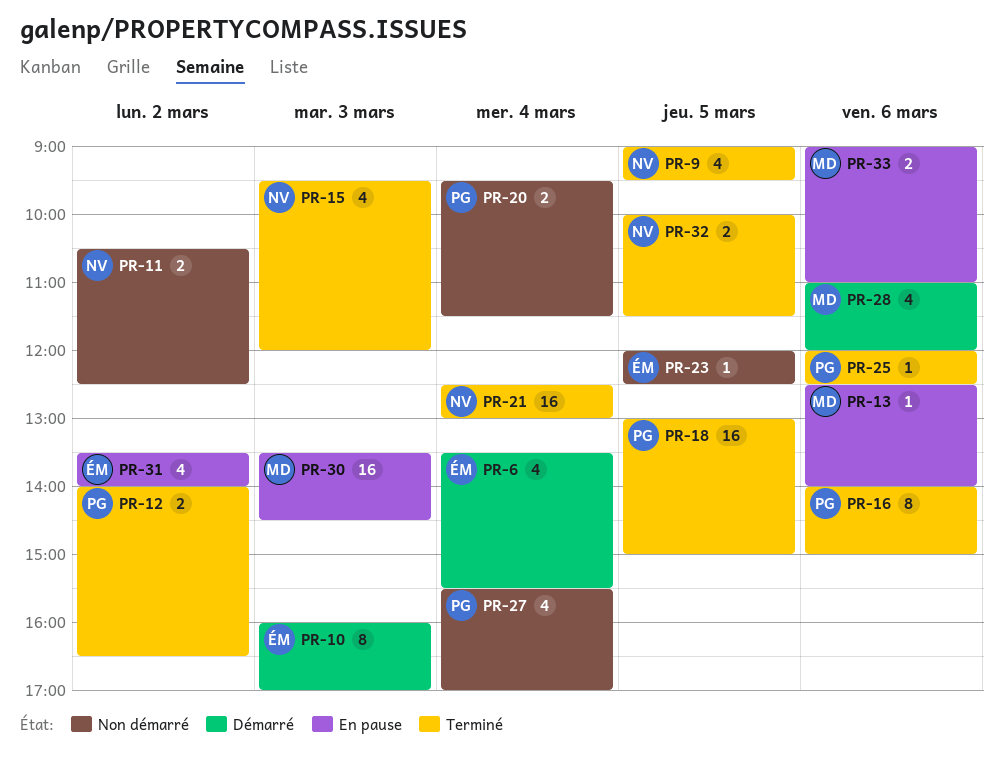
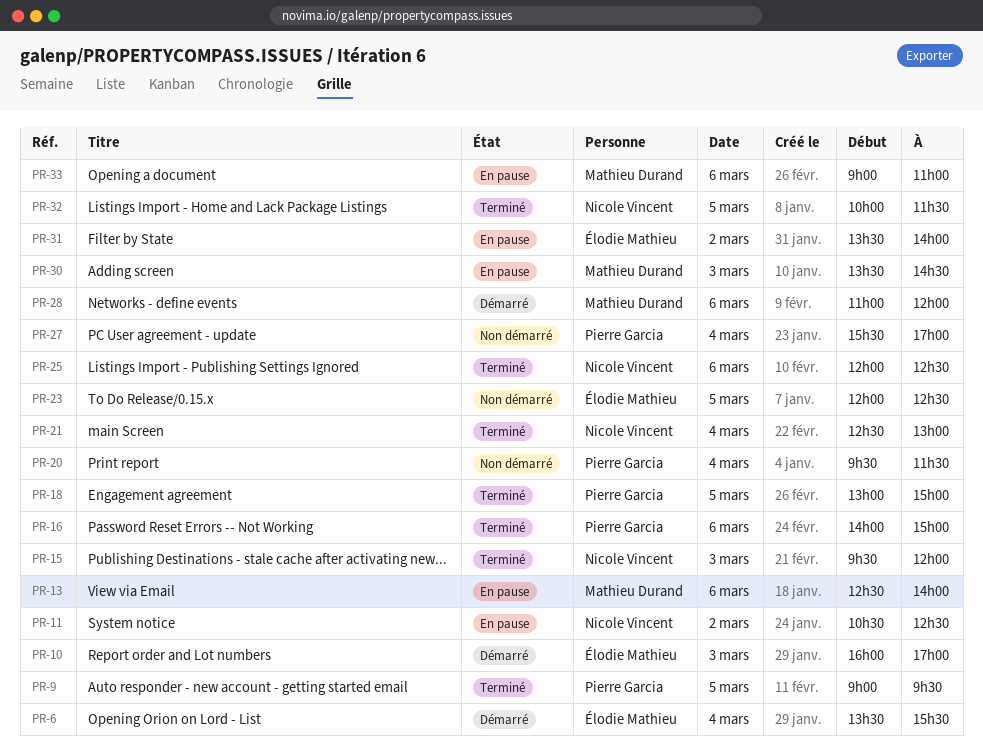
PR-9, owner: Nicole Vincent -> Pierre Garcia
PR-11, status: Non démarré -> En pause
PR-12: present -> none
PR-25, owner: Pierre Garcia -> Nicole Vincent

